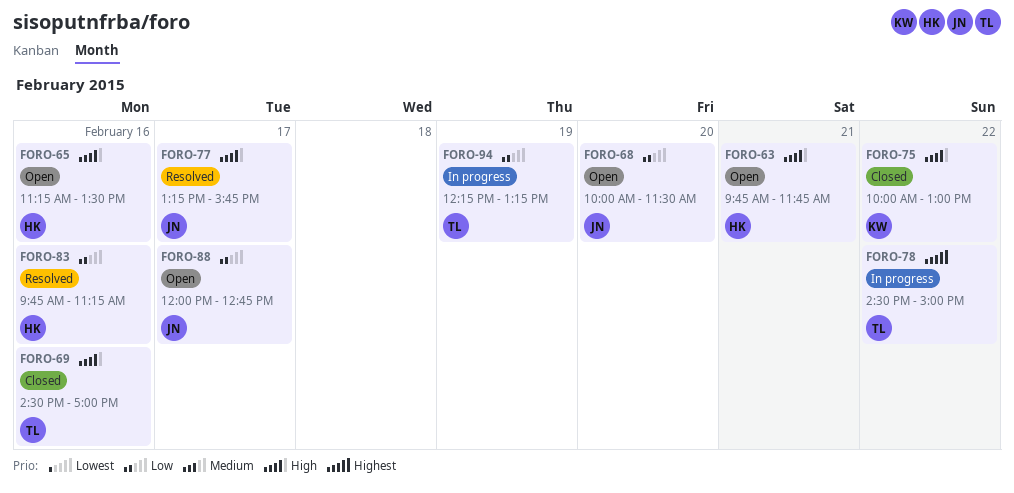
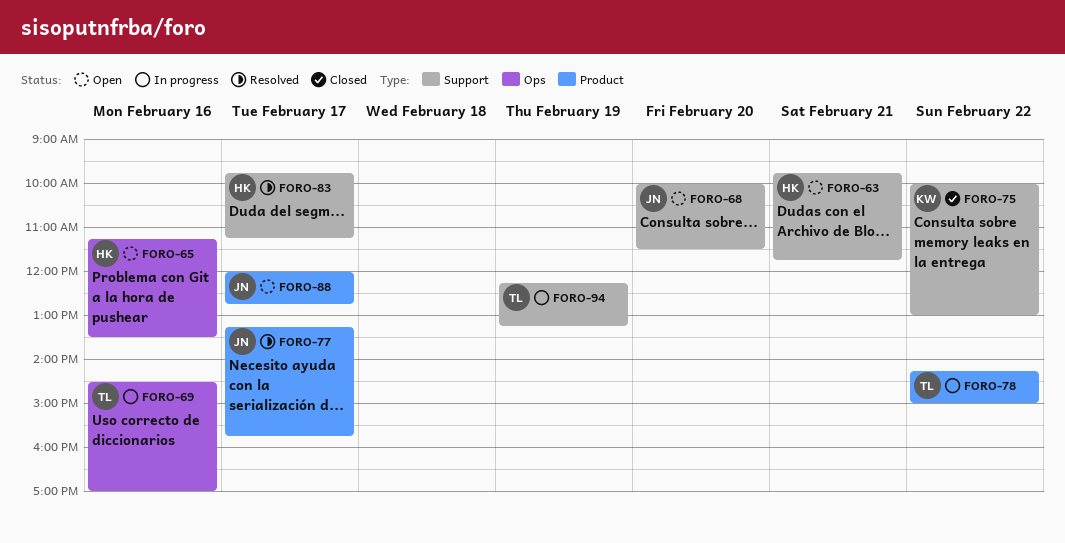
FORO-69, status: Closed -> In progress
FORO-78, begins: 14:30 -> 14:15
FORO-83, day: Feb 16 -> Feb 17

